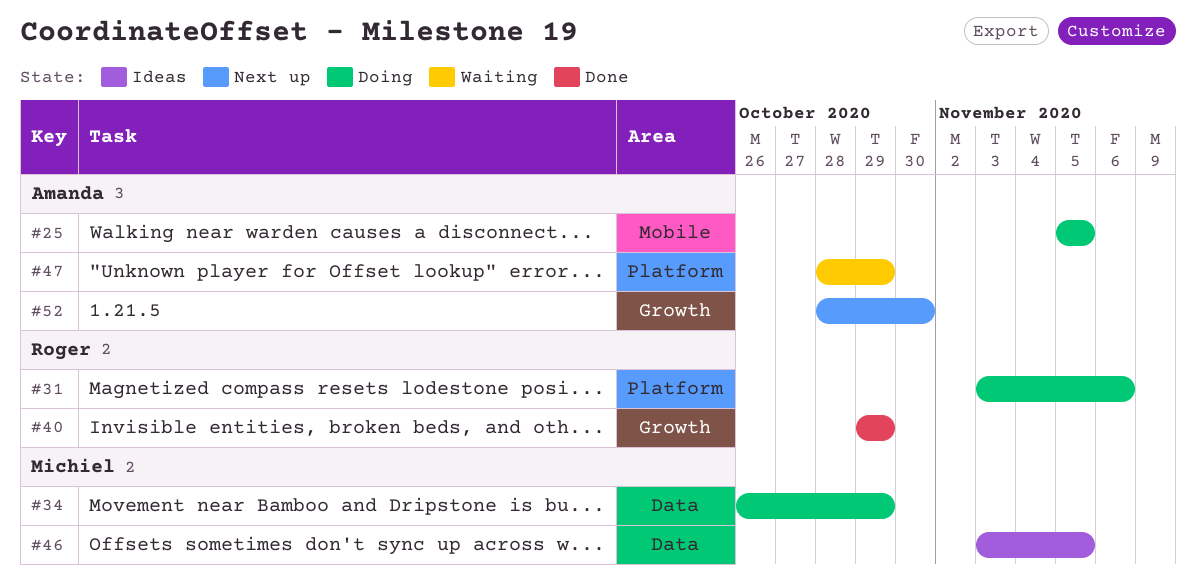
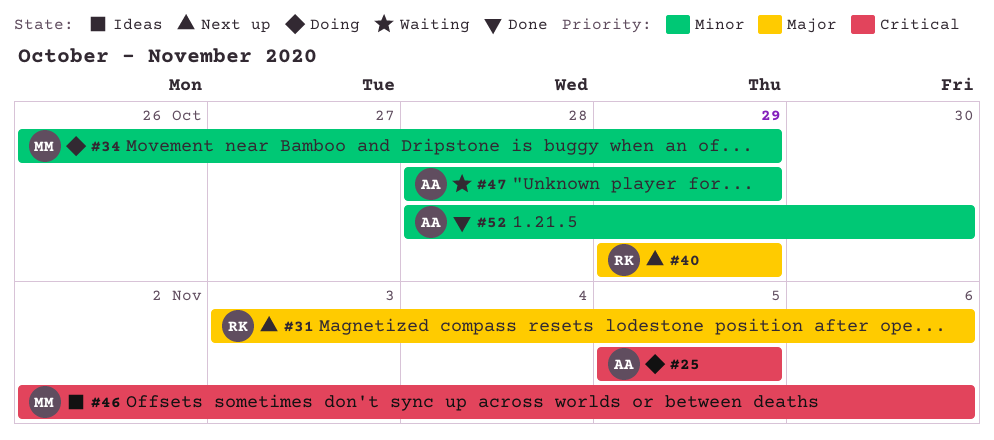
#31, status: Doing -> Next up
#40, status: Done -> Next up
#46, start: Nov 3 -> Nov 2
#46, due: Nov 5 -> Nov 6
#52, status: Next up -> Done

